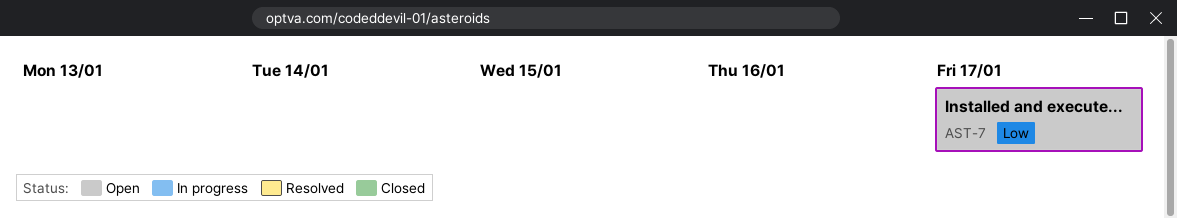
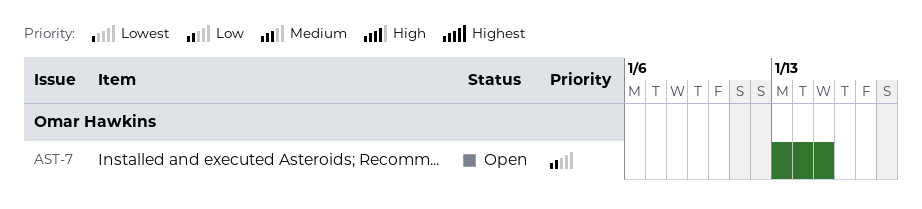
AST-7, due: Jan 17 -> Jan 15

